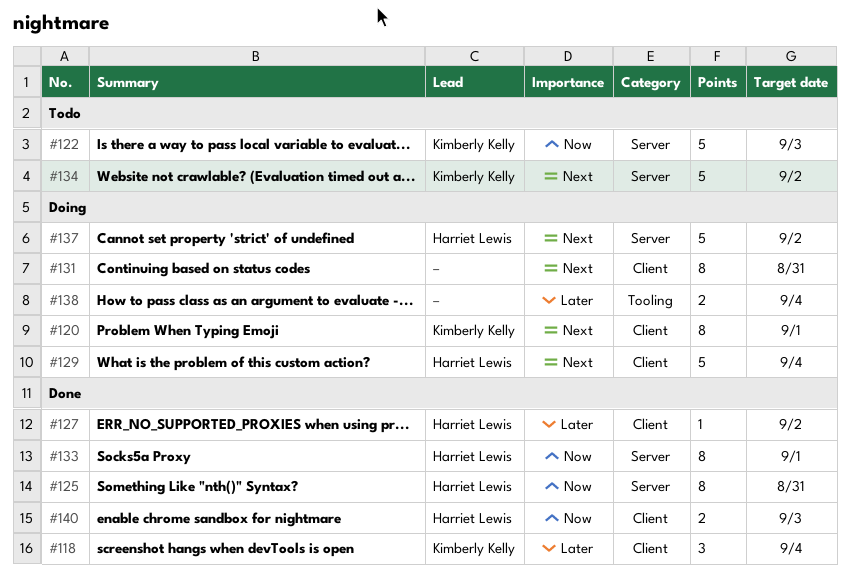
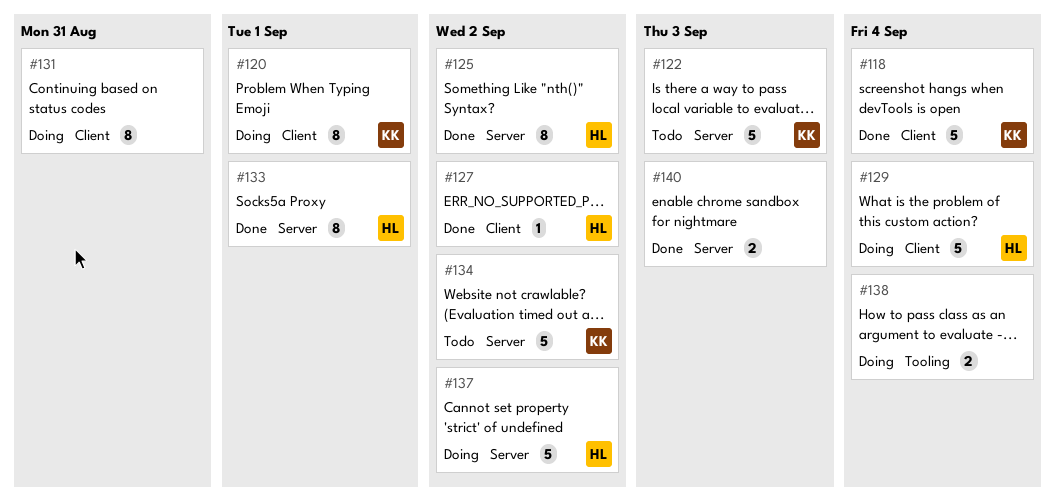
#118, estimate: 3 -> 5
#125, due: Aug 31 -> Sep 2
#140, owner: Harriet Lewis -> none
#140, label: Client -> Server

